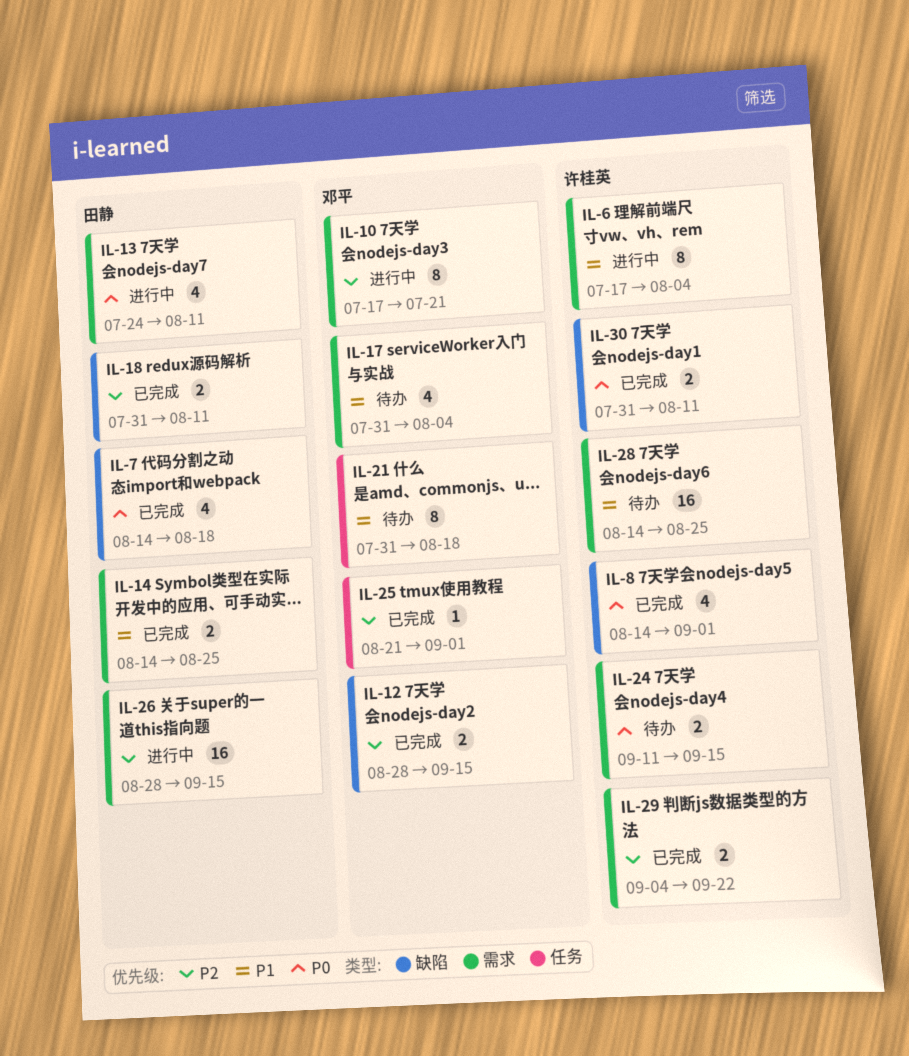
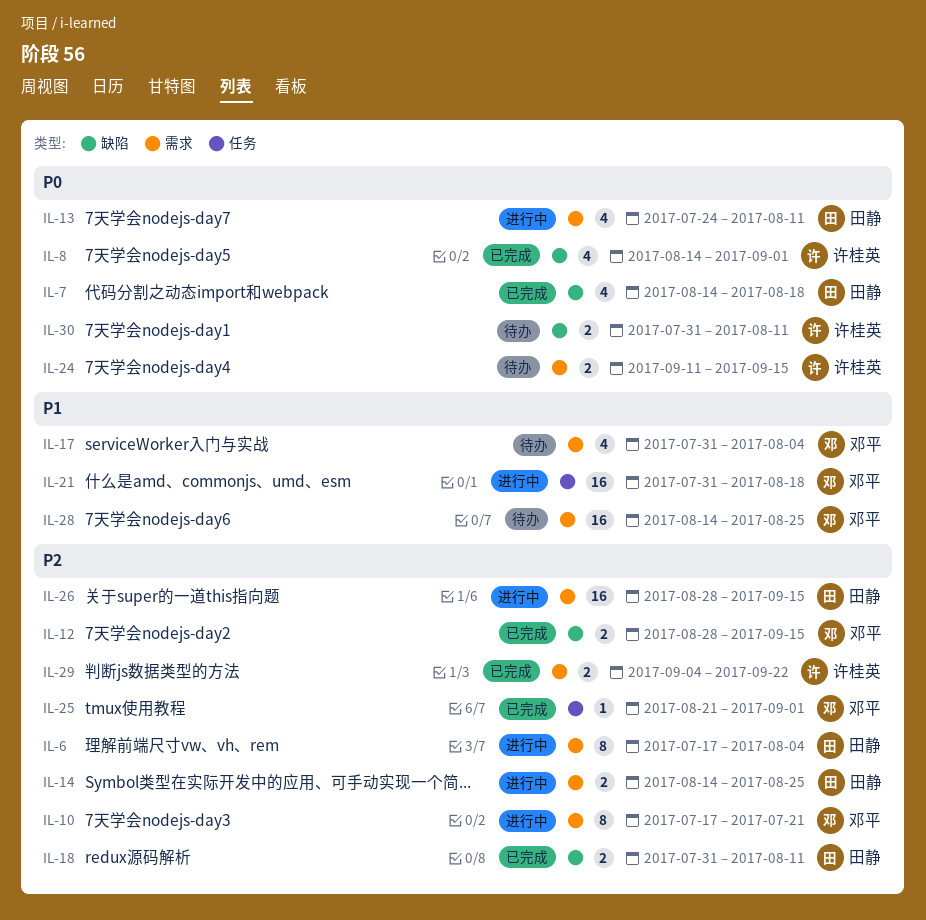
IL-6, owner: 许桂英 -> 田静
IL-6, priority: P1 -> P2
IL-14, status: 已完成 -> 进行中
IL-14, priority: P1 -> P2
IL-21, status: 待办 -> 进行中
IL-21, estimate: 8 -> 16
IL-28, owner: 许桂英 -> 邓平
IL-30, status: 已完成 -> 待办

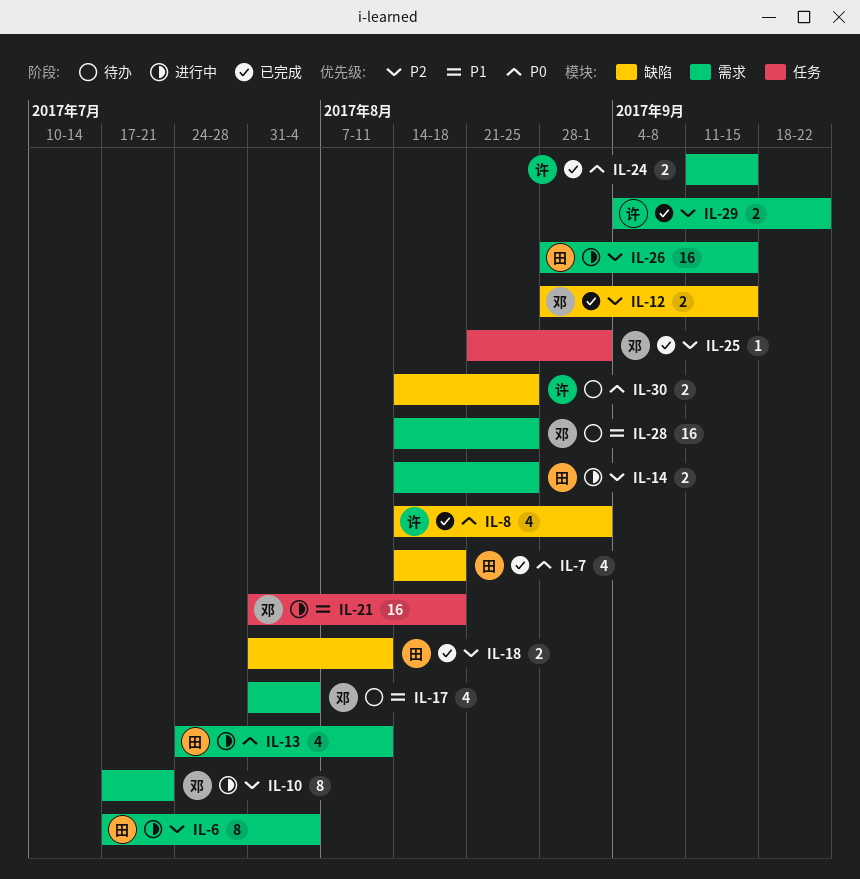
IL-24, status: 待办 -> 已完成
IL-30, start: Jul 31 -> Aug 14
IL-30, due: Aug 11 -> Aug 25

